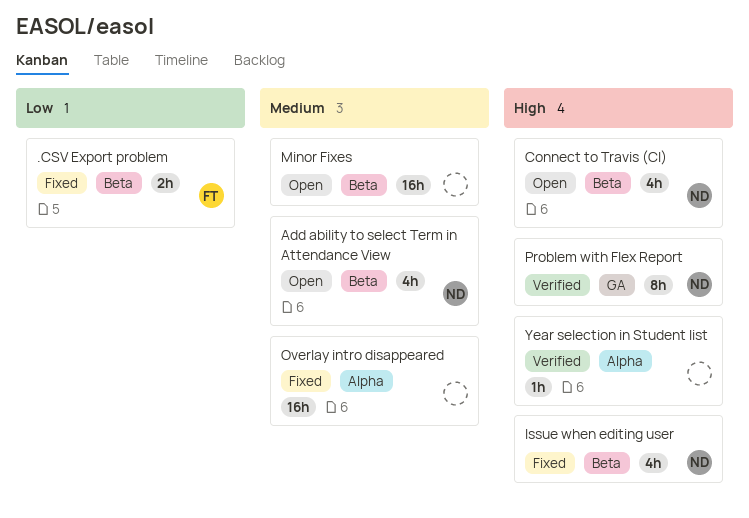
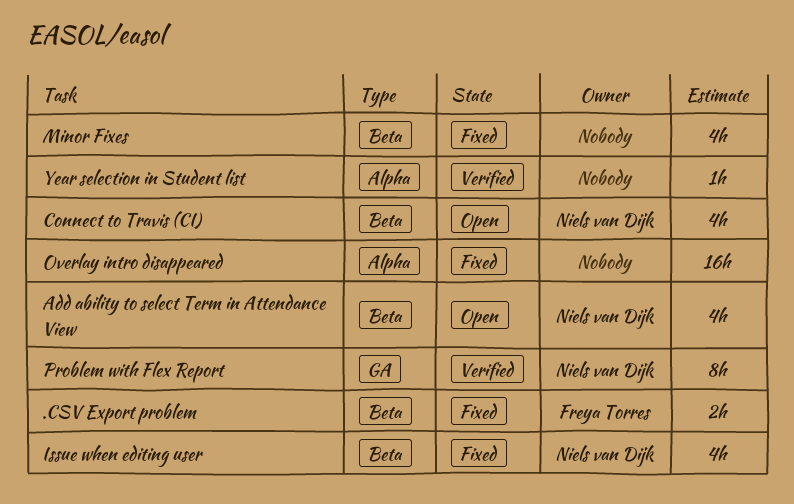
Minor Fixes, status: Open -> Fixed
Minor Fixes, estimate: 16h -> 4h

